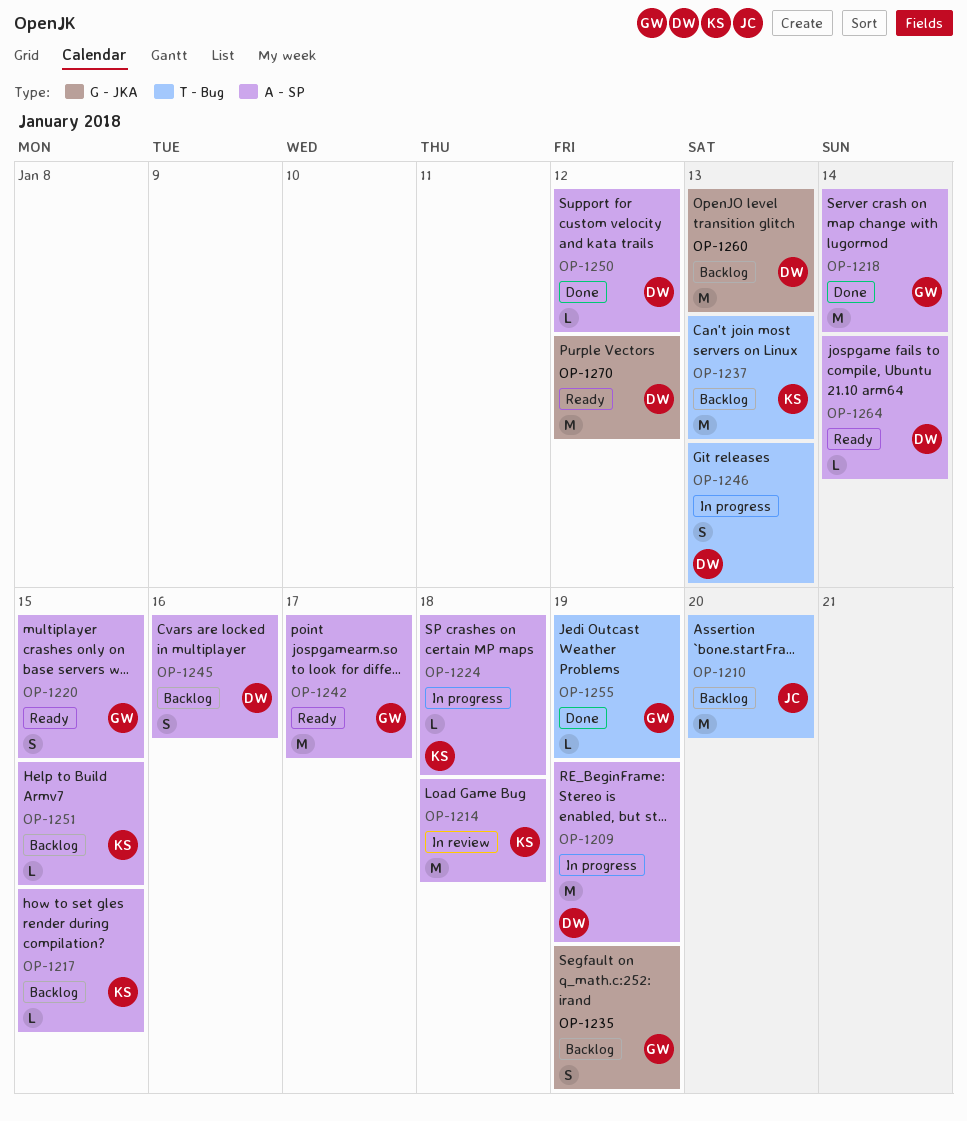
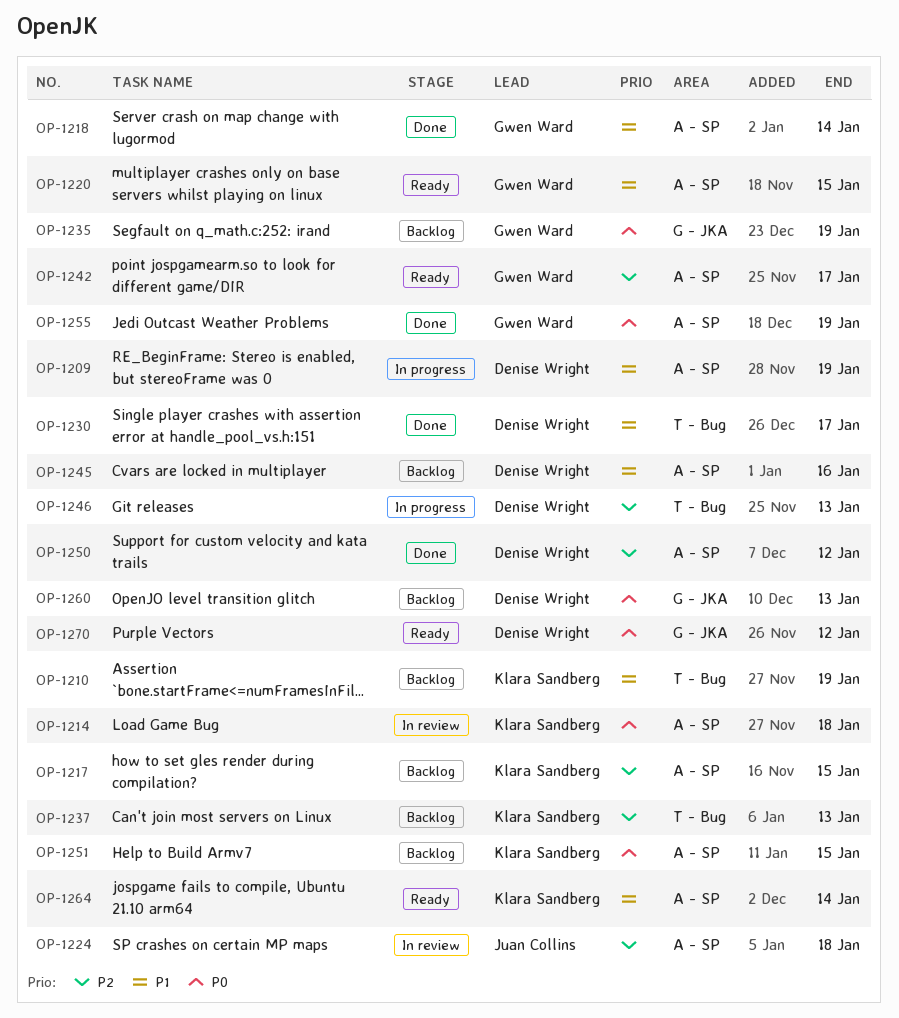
OP-1210, owner: Juan Collins -> Klara Sandberg
OP-1210, due: Jan 20 -> Jan 19
OP-1224, status: In progress -> In review
OP-1224, owner: Klara Sandberg -> Juan Collins
OP-1230: none -> present
OP-1255, label: T - Bug -> A - SP
OP-1264, owner: Denise Wright -> Klara Sandberg

